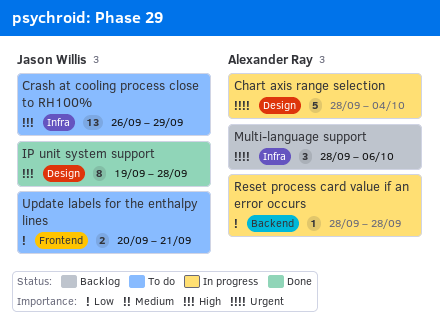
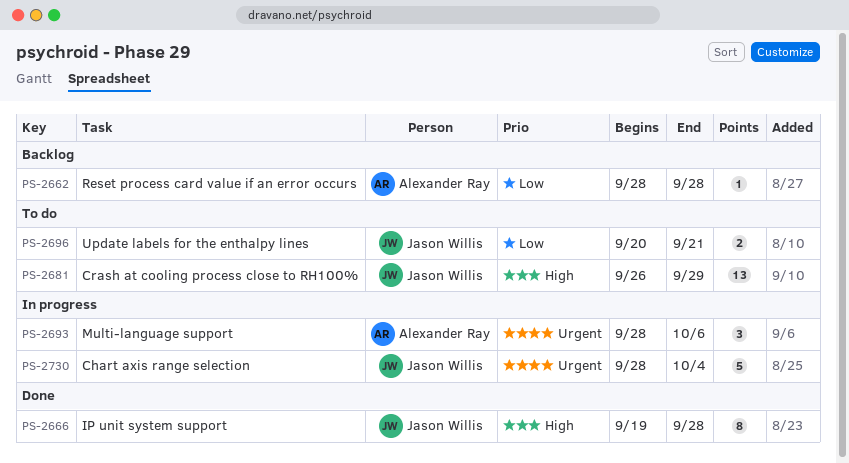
Chart axis range selection, owner: Alexander Ray -> Jason Willis
Multi-language support, status: Backlog -> In progress
Reset process card value if an error occurs, status: In progress -> Backlog

